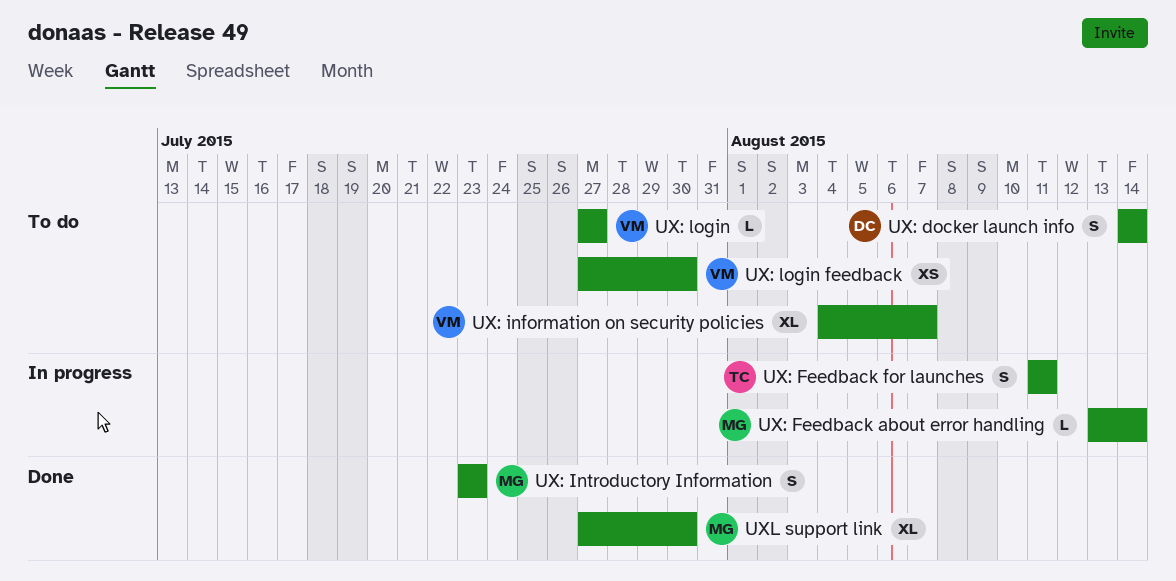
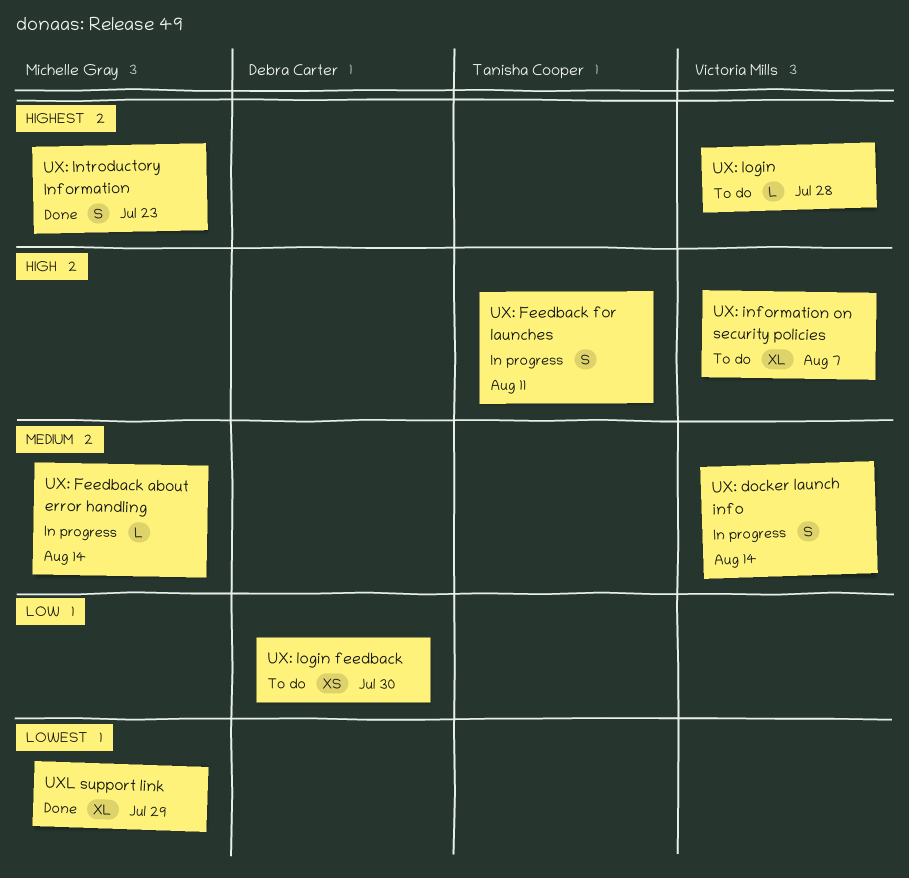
UX: docker launch info, status: To do -> In progress
UX: docker launch info, owner: Debra Carter -> Victoria Mills
UX: login, due: Jul 27 -> Jul 28
UX: login feedback, owner: Victoria Mills -> Debra Carter
UXL support link, due: Jul 30 -> Jul 29

